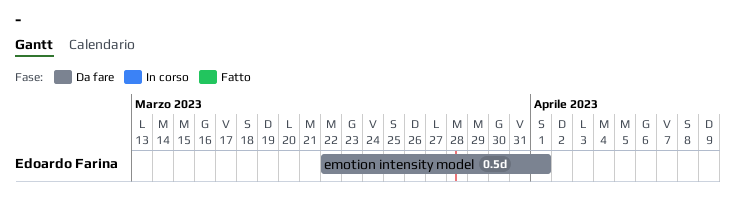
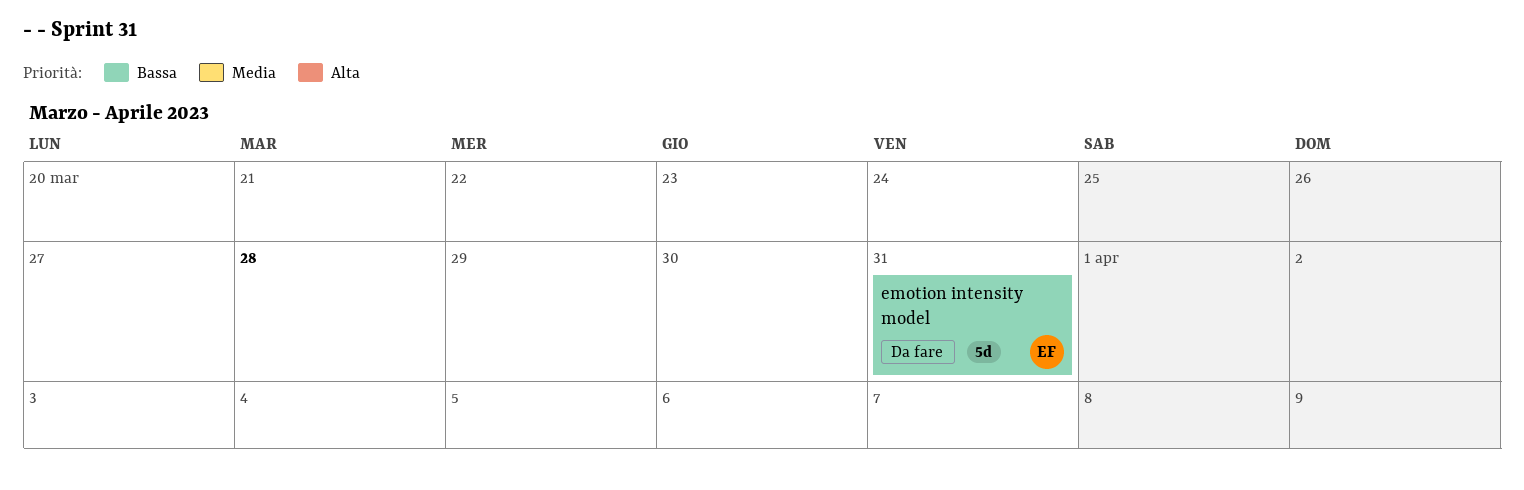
emotion intensity model, estimate: 0.5d -> 5d
emotion intensity model, due: Apr 1 -> Mar 31

